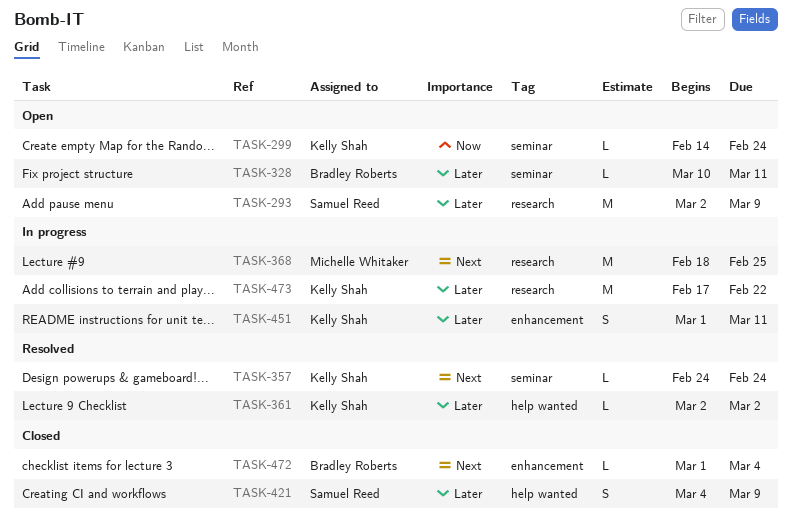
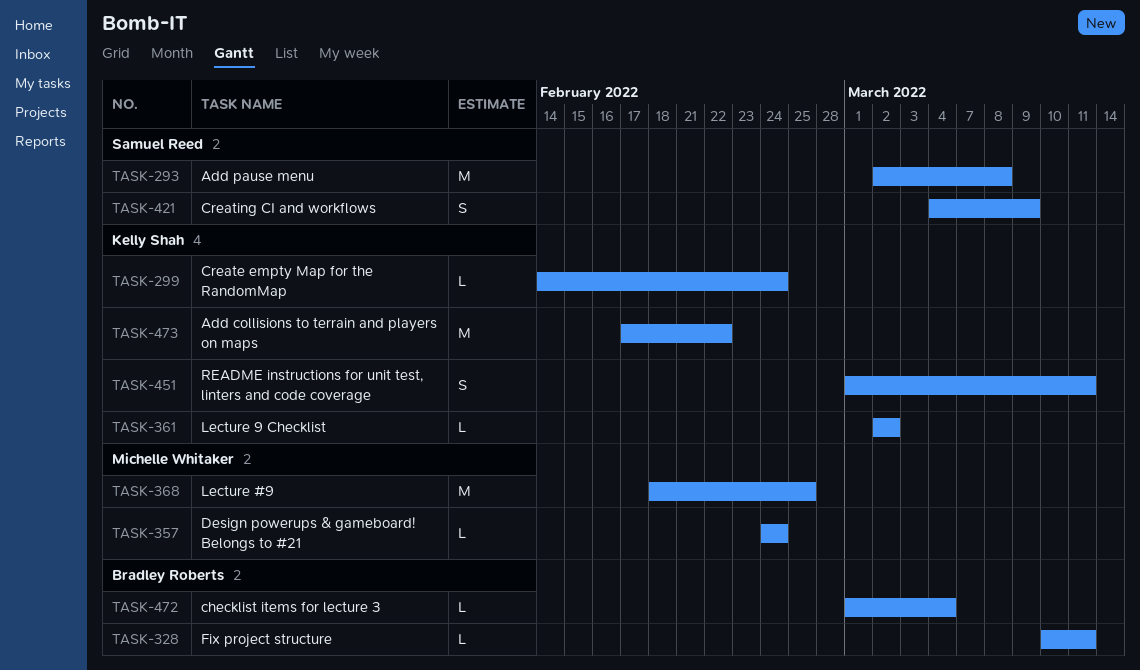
TASK-293, due: Mar 9 -> Mar 8
TASK-357, owner: Kelly Shah -> Michelle Whitaker

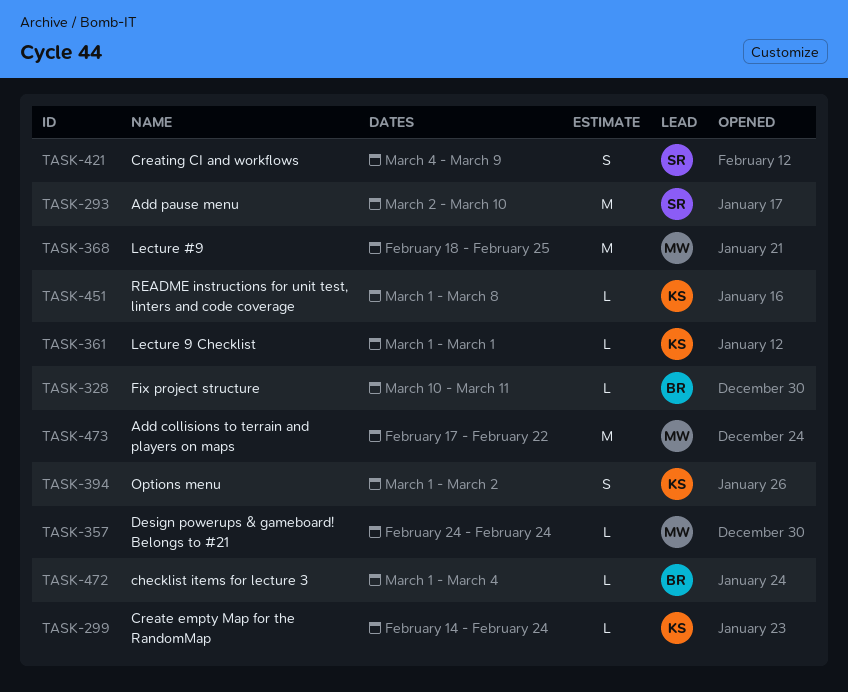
TASK-293, due: Mar 8 -> Mar 10
TASK-361, start: Mar 2 -> Mar 1
TASK-361, due: Mar 2 -> Mar 1
TASK-394: none -> present
TASK-451, estimate: S -> L
TASK-451, due: Mar 11 -> Mar 8
TASK-473, owner: Kelly Shah -> Michelle Whitaker

